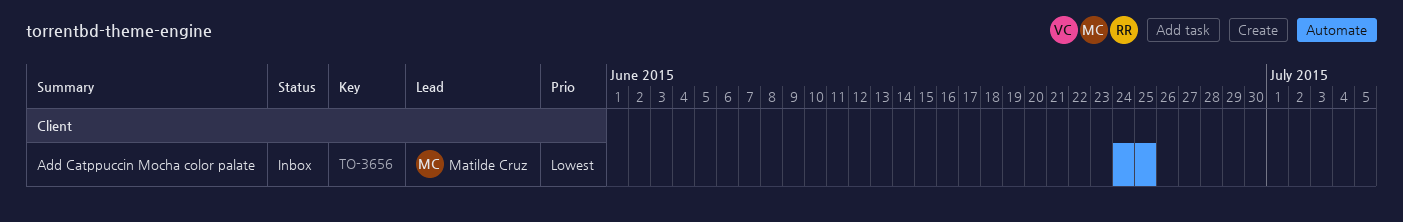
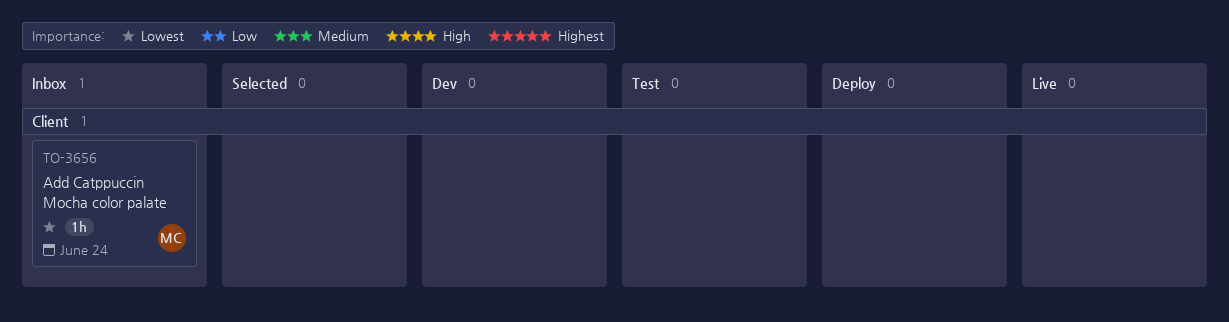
TO-3656, due: Jun 25 -> Jun 24

